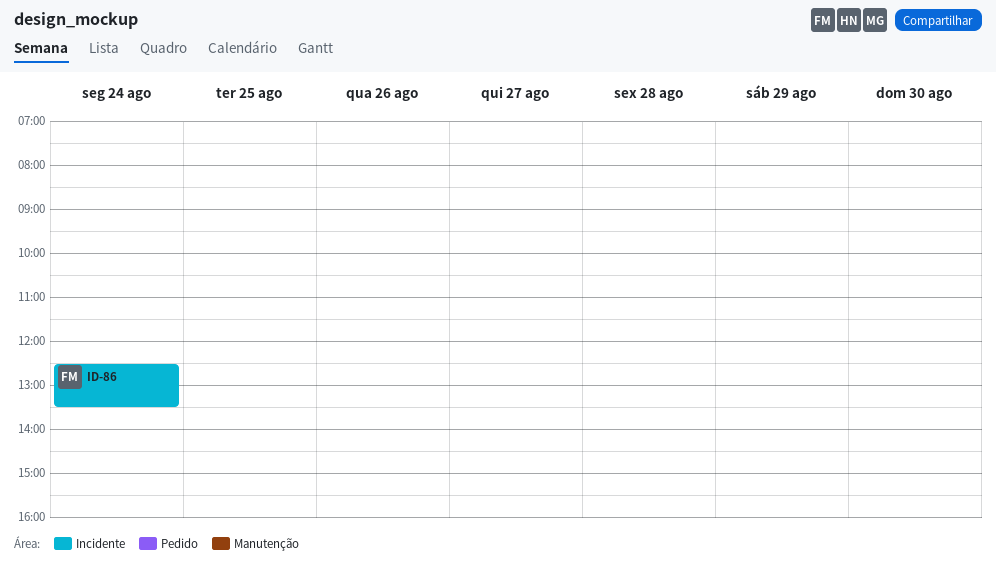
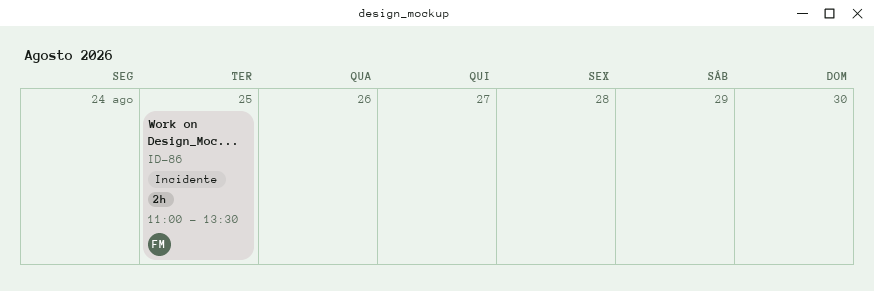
ID-86, day: Aug 24 -> Aug 25
ID-86, begins: 12:30 -> 11:00

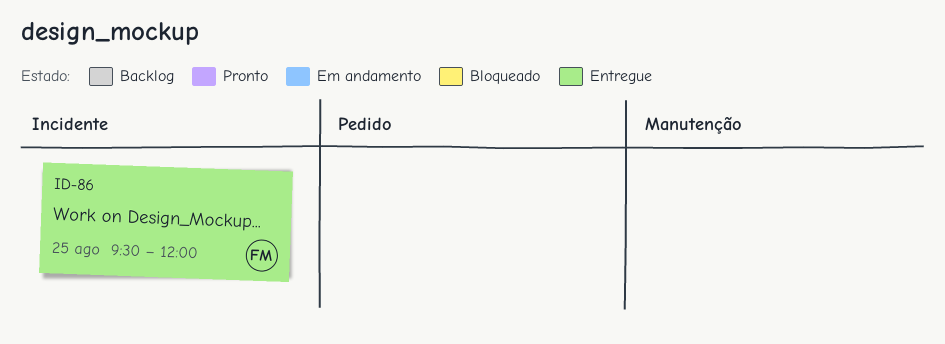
ID-86, begins: 11:00 -> 09:30
ID-86, ends: 13:30 -> 12:00

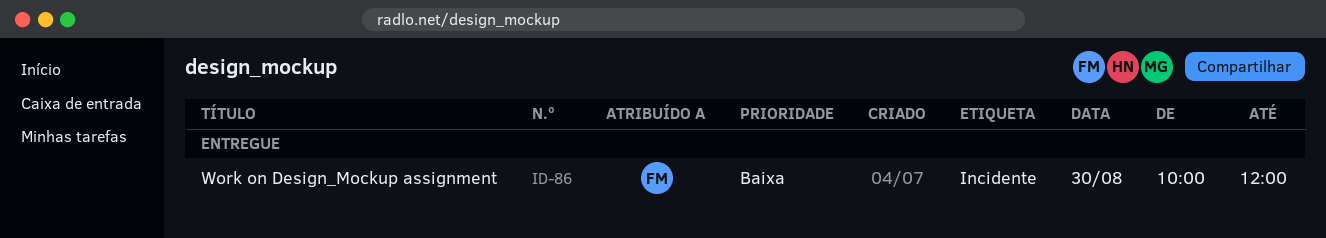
ID-86, day: Aug 25 -> Aug 30
ID-86, begins: 09:30 -> 10:00

